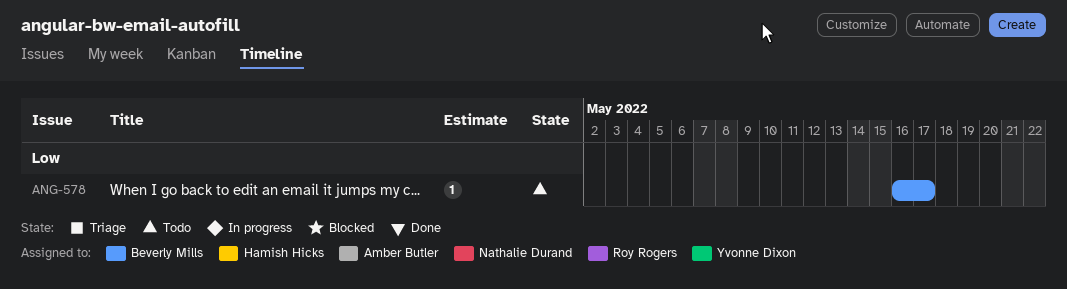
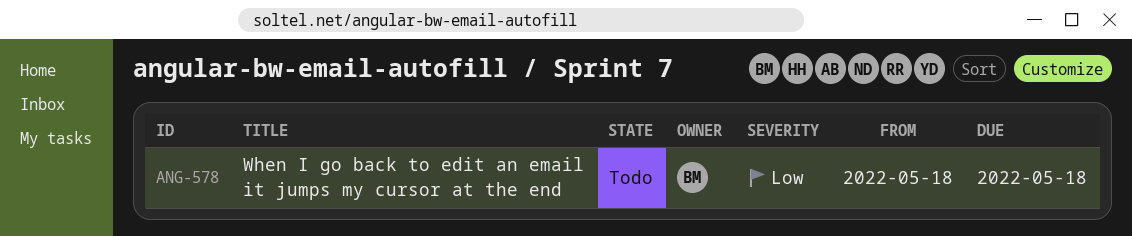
ANG-578, start: May 16 -> May 18
ANG-578, due: May 17 -> May 18

